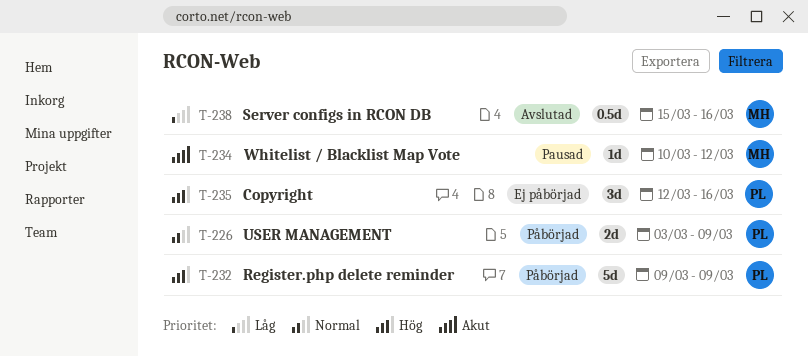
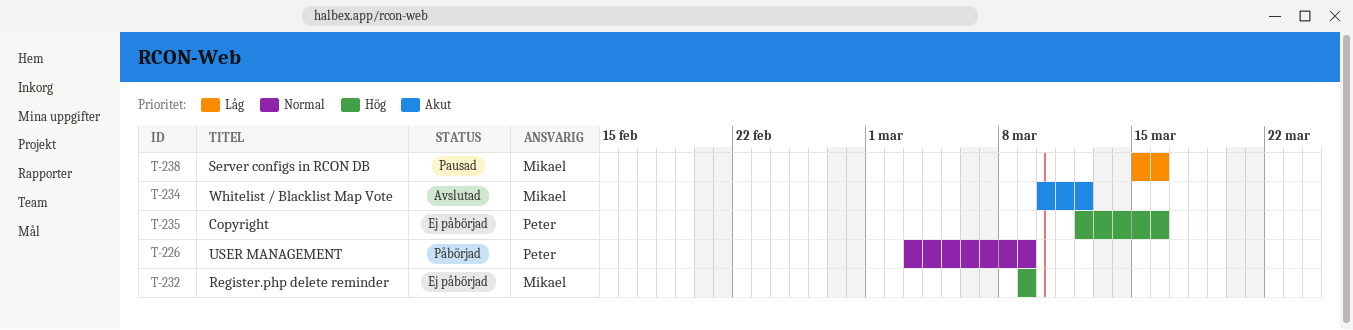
T-232, status: Påbörjad -> Ej påbörjad
T-232, owner: Peter -> Mikael
T-234, status: Pausad -> Avslutad
T-238, status: Avslutad -> Pausad

